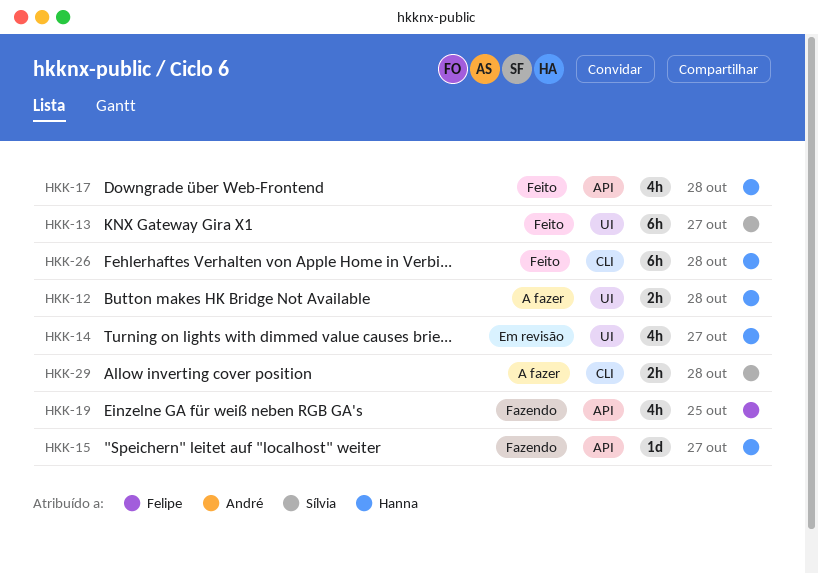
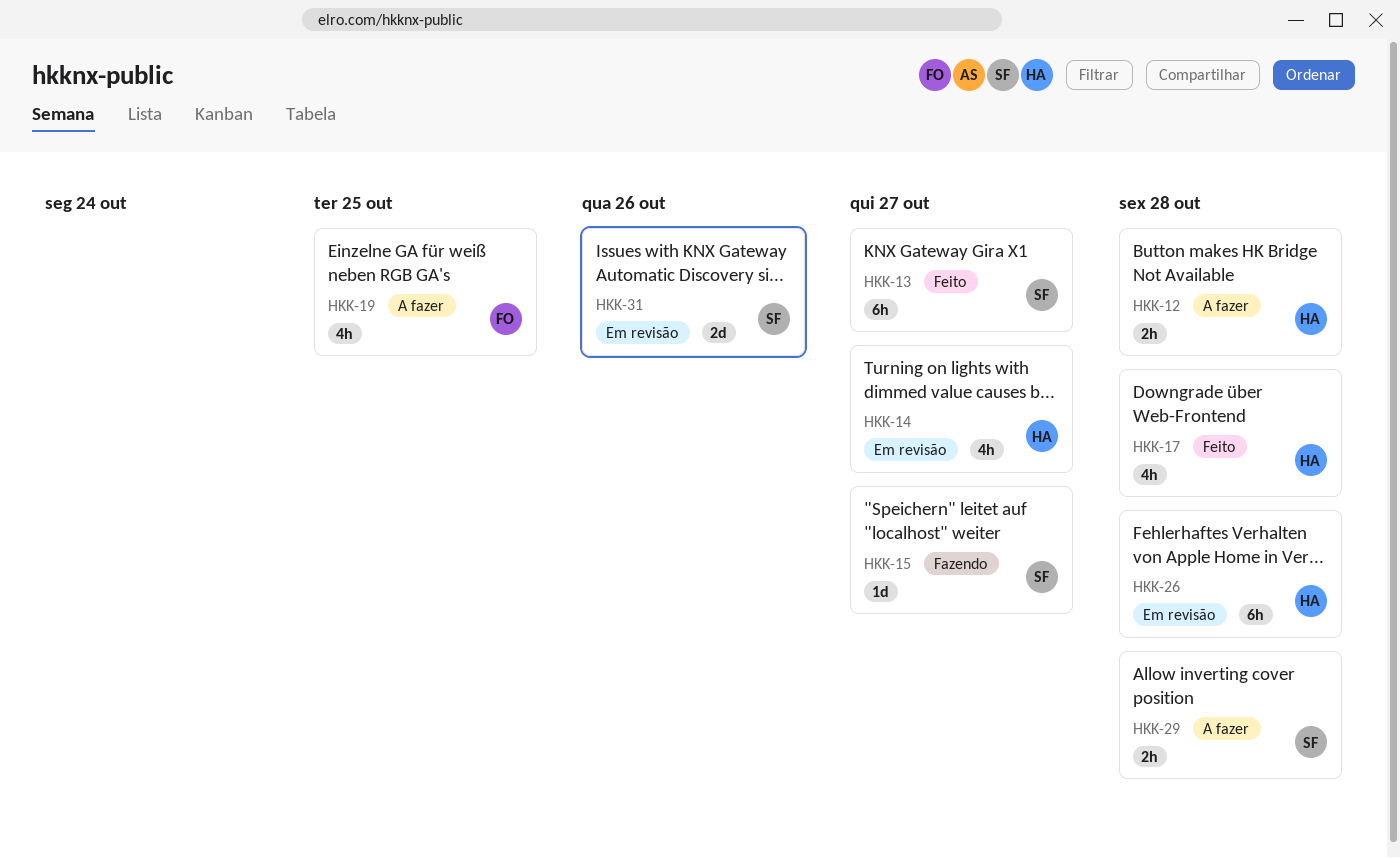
HKK-15, owner: Hanna -> Sílvia
HKK-19, status: Fazendo -> A fazer
HKK-26, status: Feito -> Em revisão
HKK-31: none -> present

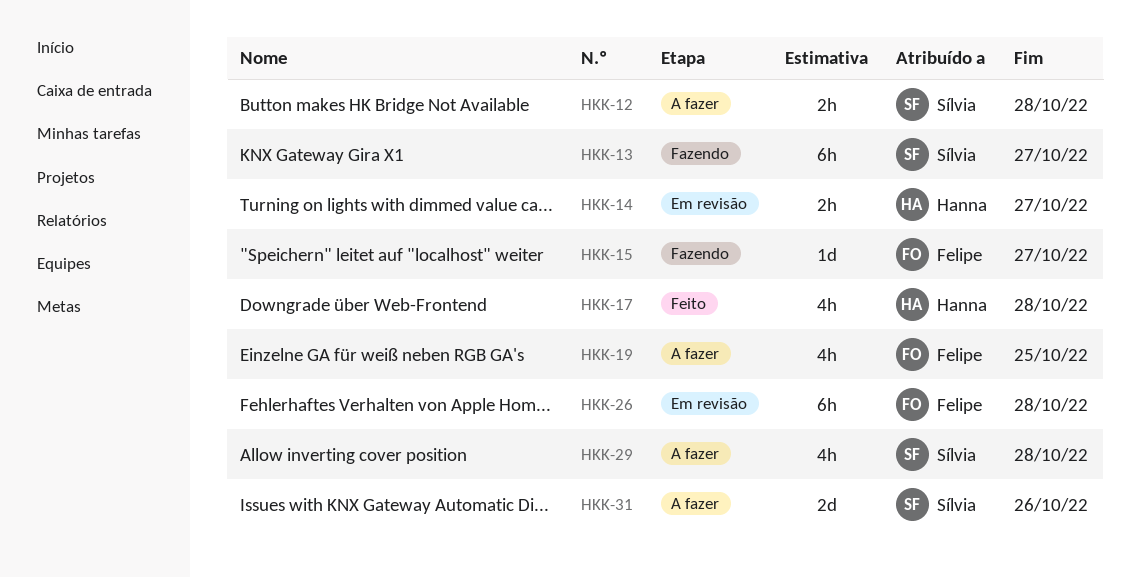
HKK-12, owner: Hanna -> Sílvia
HKK-13, status: Feito -> Fazendo
HKK-14, estimate: 4h -> 2h
HKK-15, owner: Sílvia -> Felipe
HKK-26, owner: Hanna -> Felipe
HKK-29, estimate: 2h -> 4h
HKK-31, status: Em revisão -> A fazer

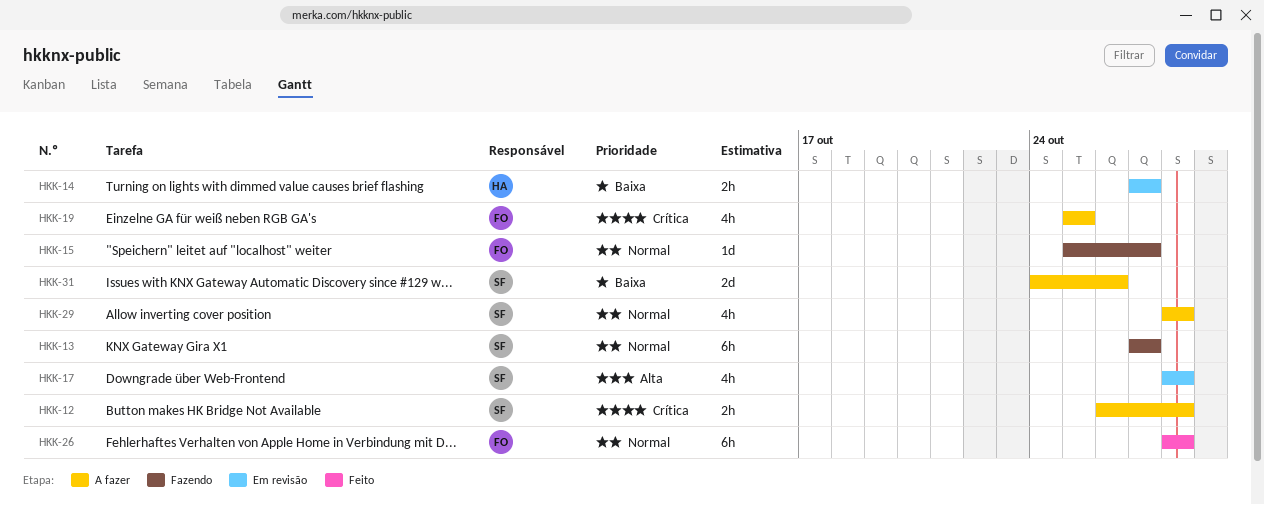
HKK-17, status: Feito -> Em revisão
HKK-17, owner: Hanna -> Sílvia
HKK-26, status: Em revisão -> Feito

